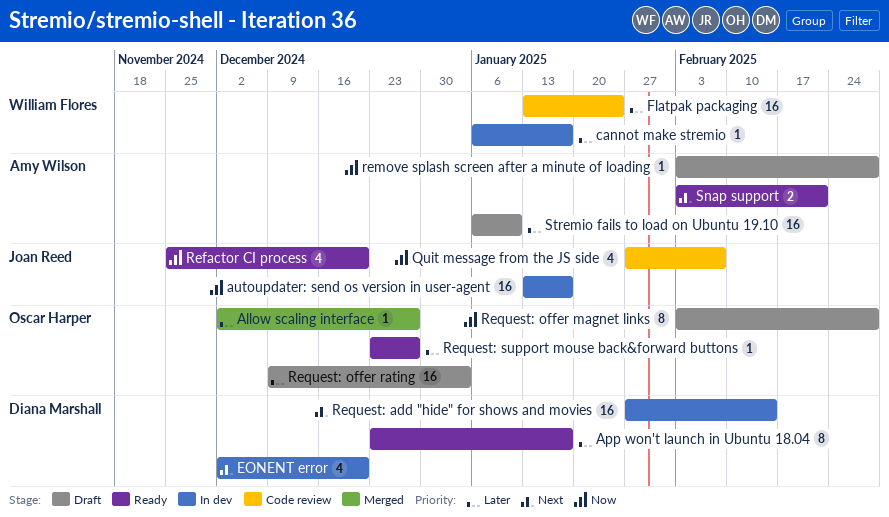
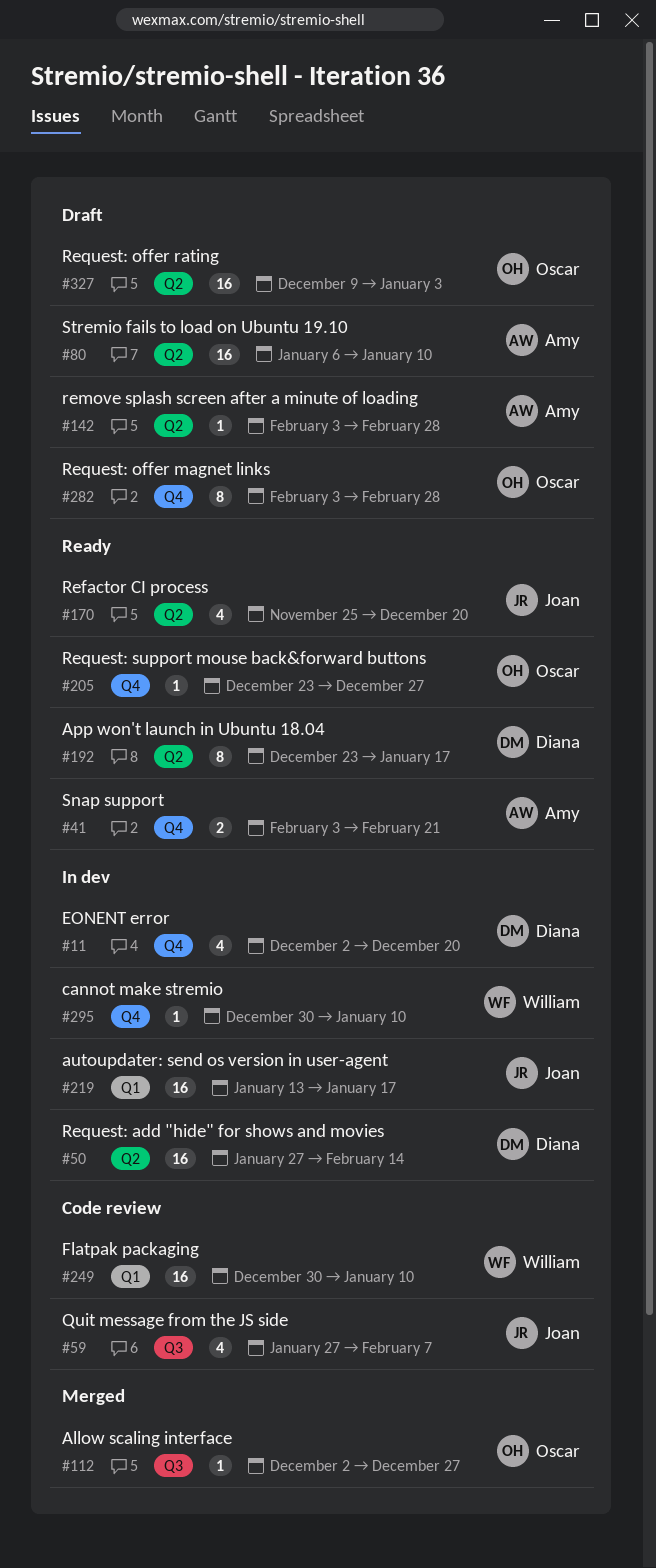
cannot make stremio, start: Jan 6 -> Dec 30
cannot make stremio, due: Jan 17 -> Jan 10
Flatpak packaging, start: Jan 13 -> Dec 30
Flatpak packaging, due: Jan 24 -> Jan 10

